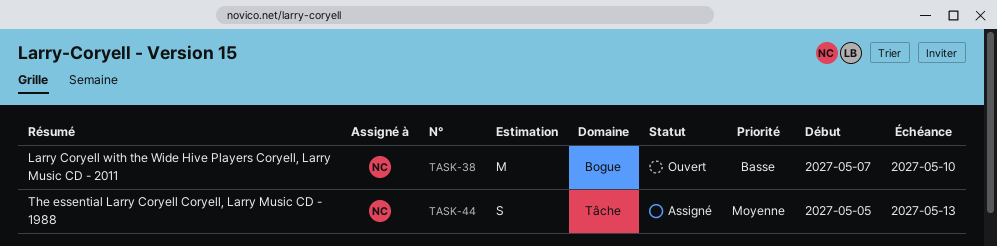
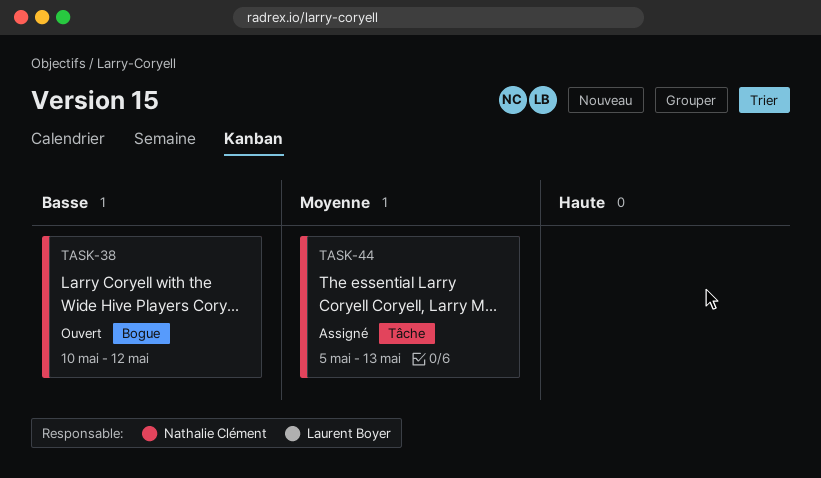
TASK-38, start: May 7 -> May 10
TASK-38, due: May 10 -> May 12

